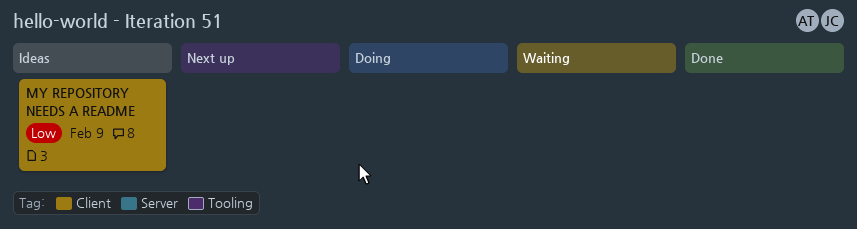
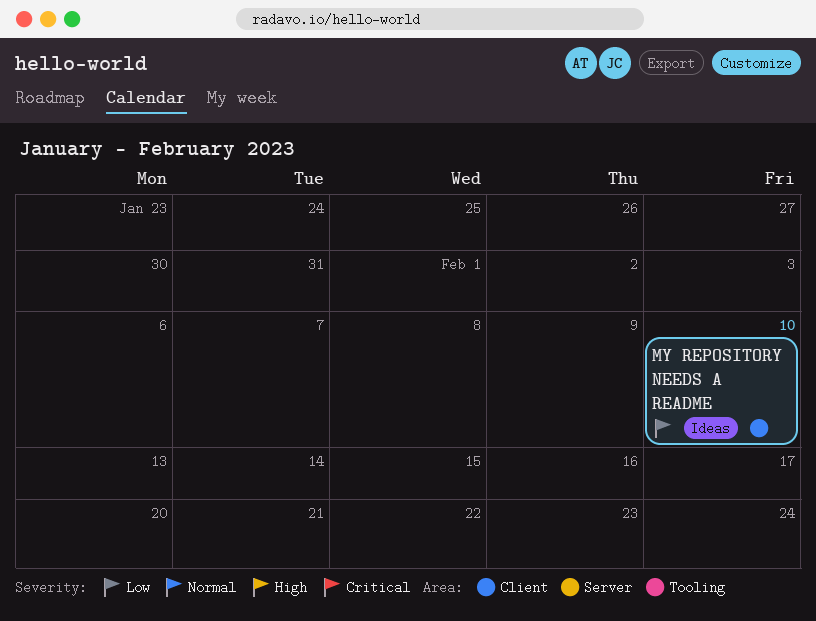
MY REPOSITORY NEEDS A README, due: Feb 9 -> Feb 10

